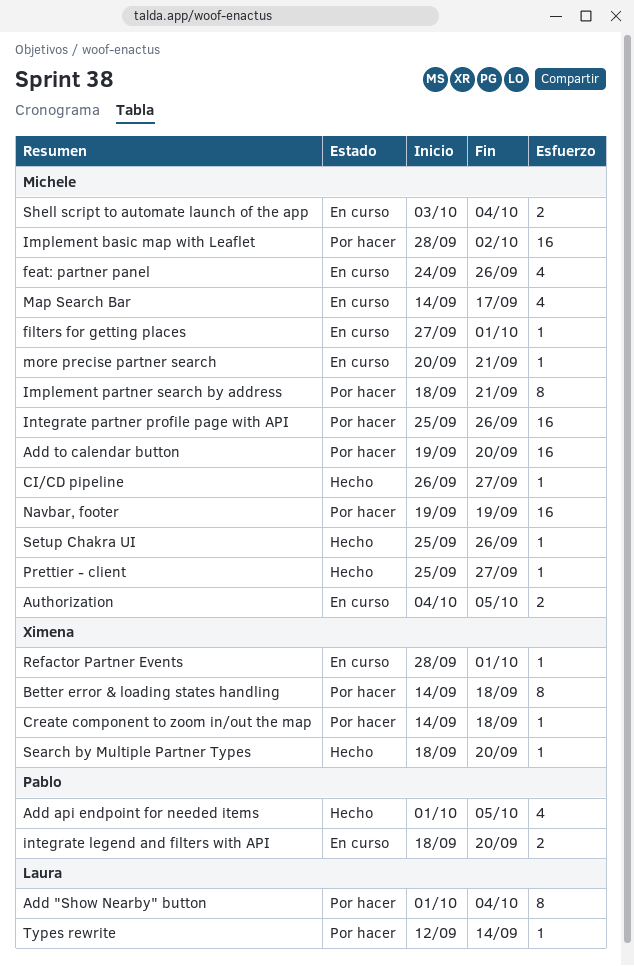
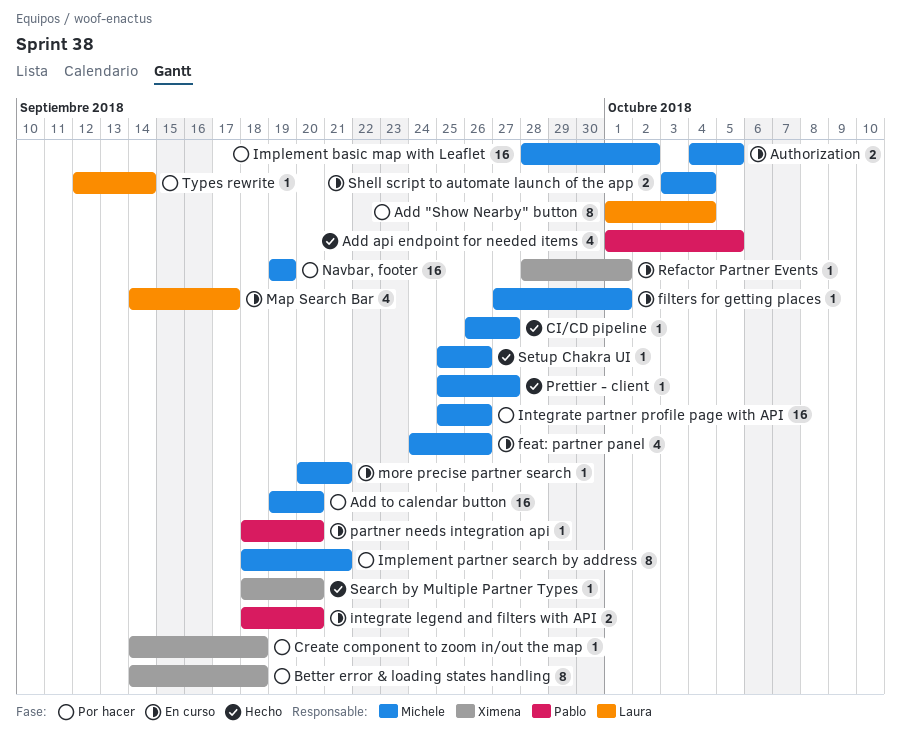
Map Search Bar, owner: Michele -> Laura
partner needs integration api: none -> present

